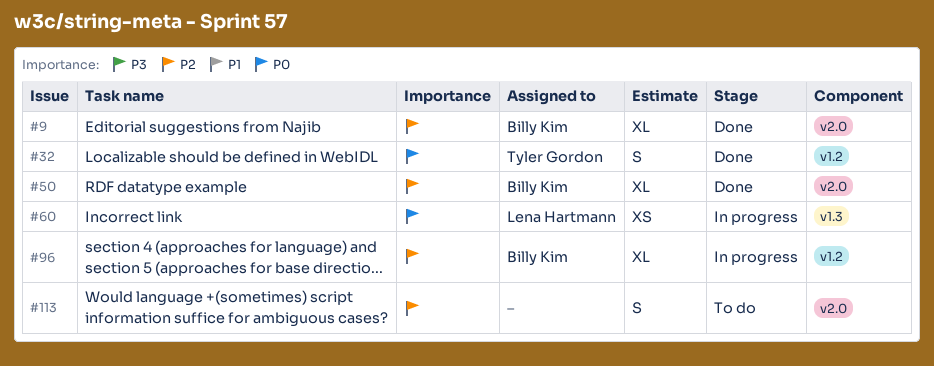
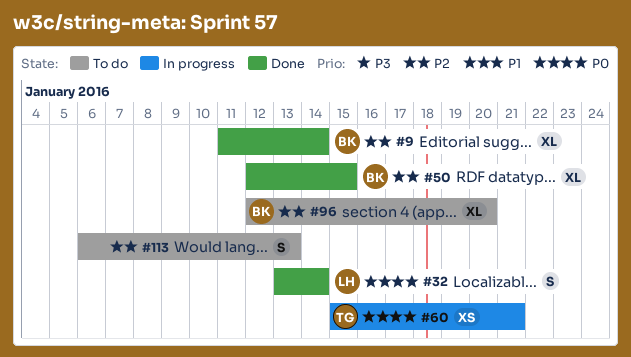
#32, owner: Tyler Gordon -> Lena Hartmann
#60, owner: Lena Hartmann -> Tyler Gordon
#96, status: In progress -> To do

